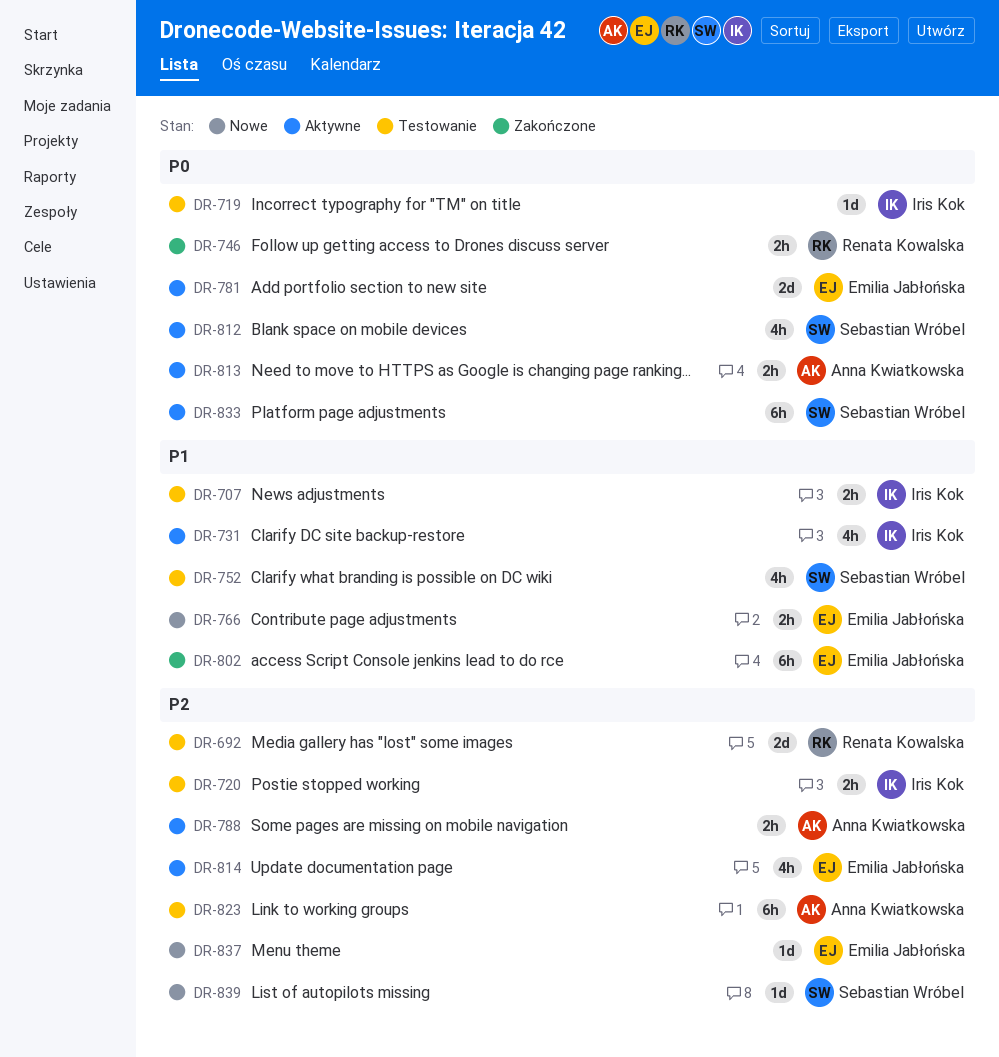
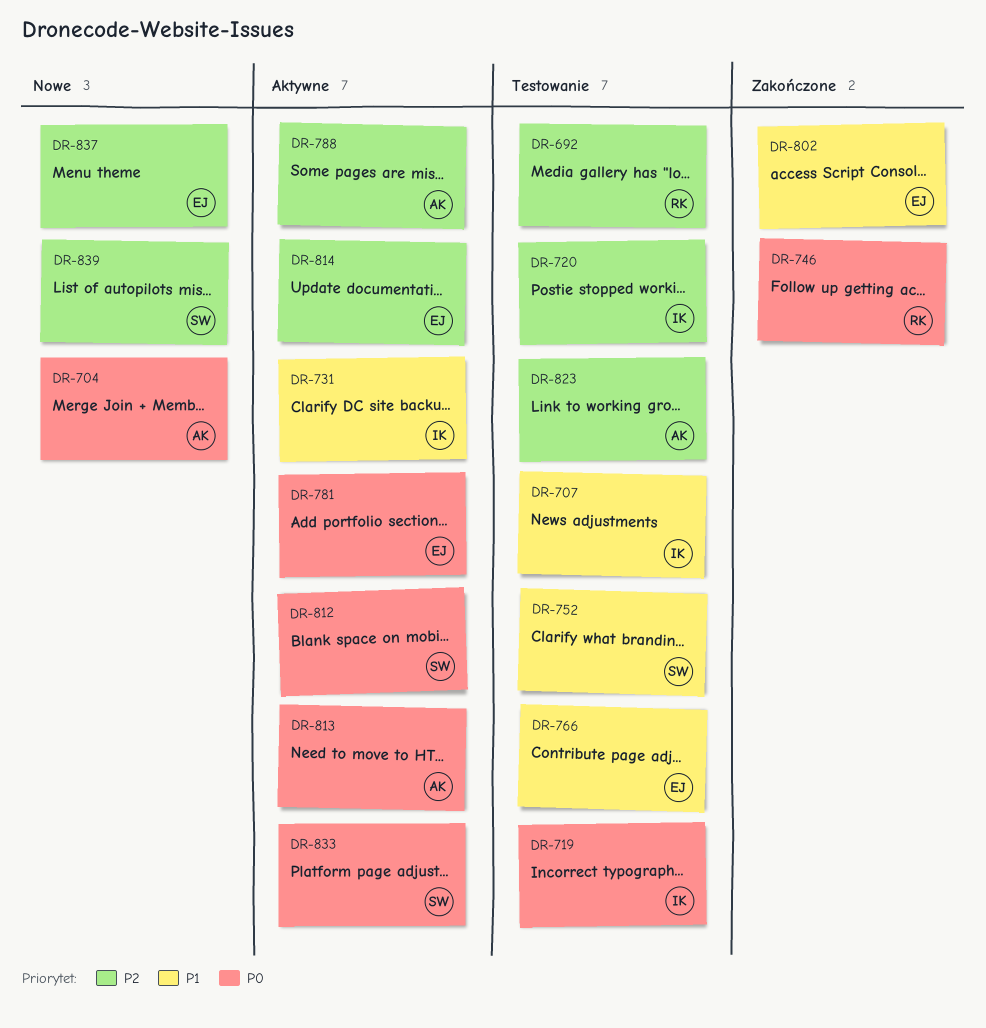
DR-704: none -> present
DR-766, status: Nowe -> Testowanie

